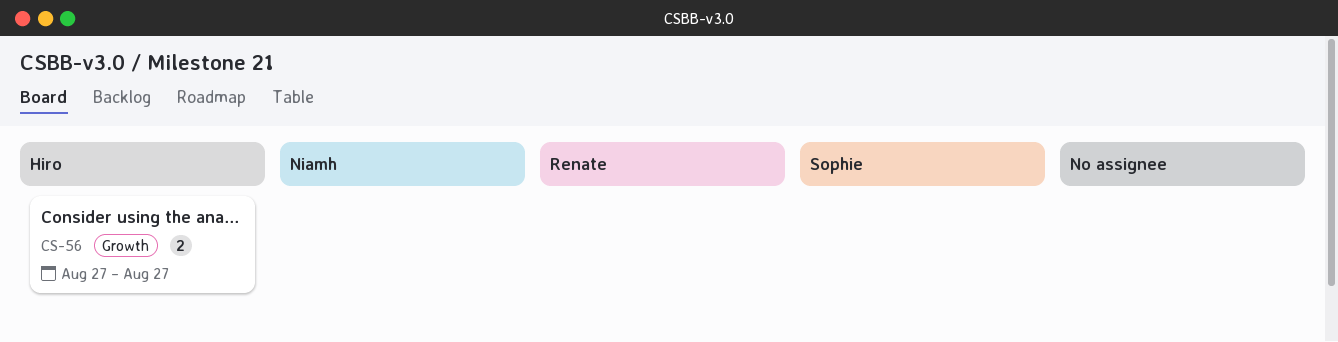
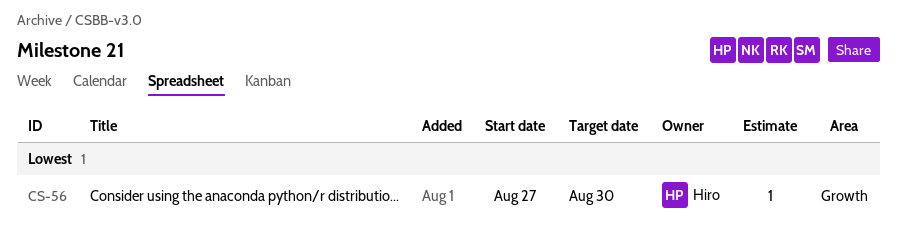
CS-56, estimate: 2 -> 1
CS-56, due: Aug 27 -> Aug 30

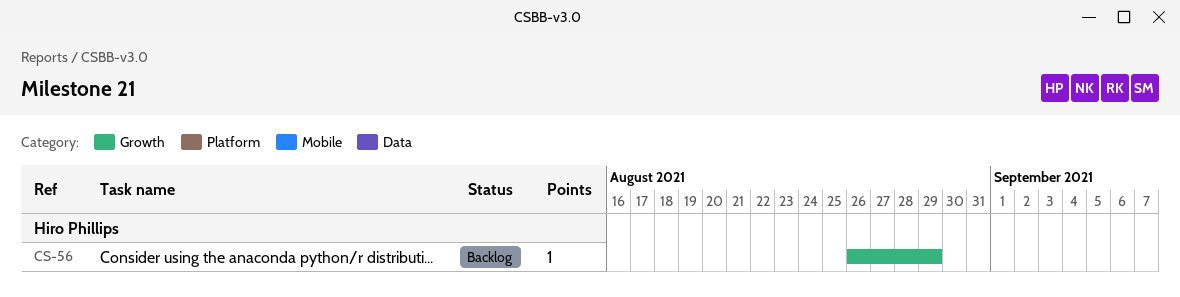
CS-56, start: Aug 27 -> Aug 26
CS-56, due: Aug 30 -> Aug 29

